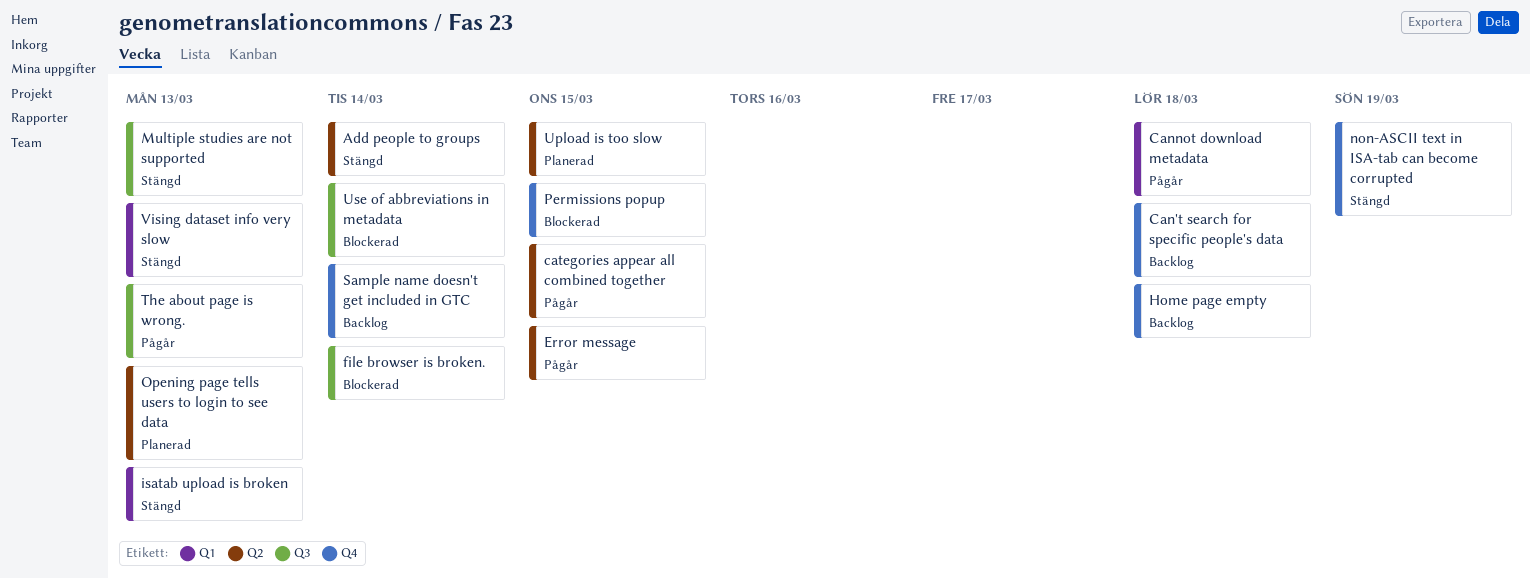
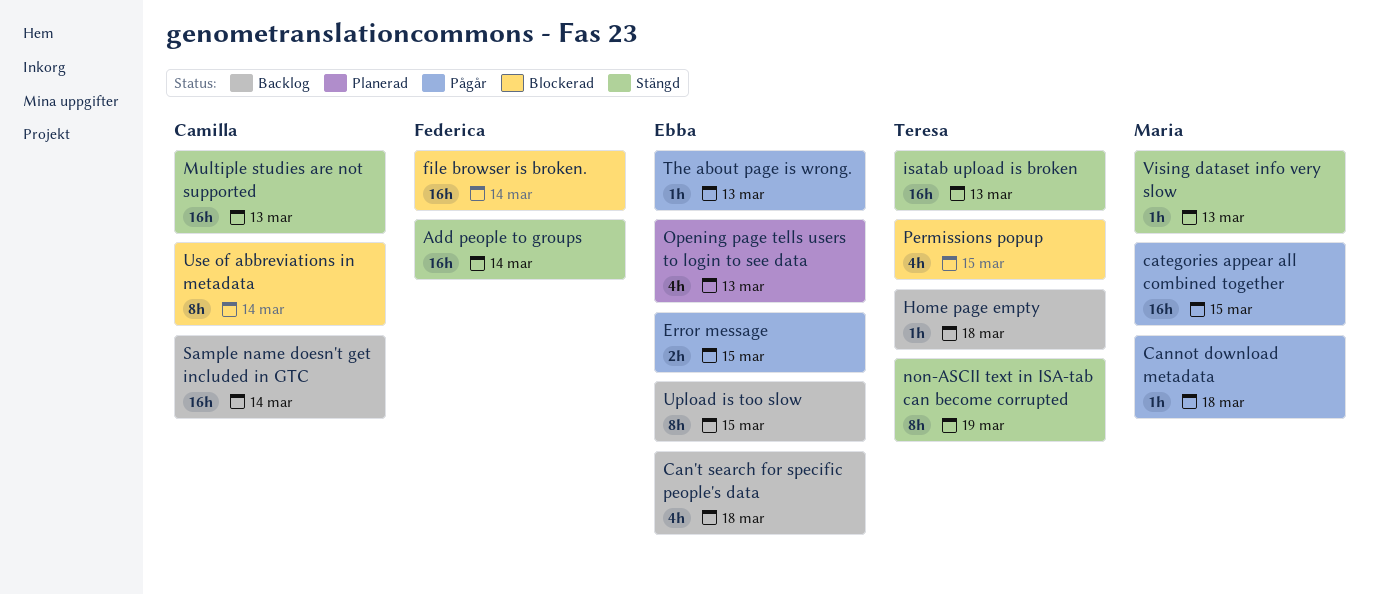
Upload is too slow, status: Planerad -> Backlog

